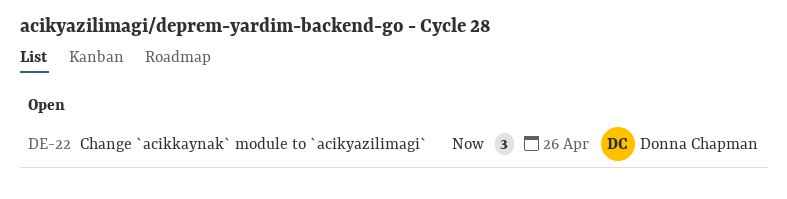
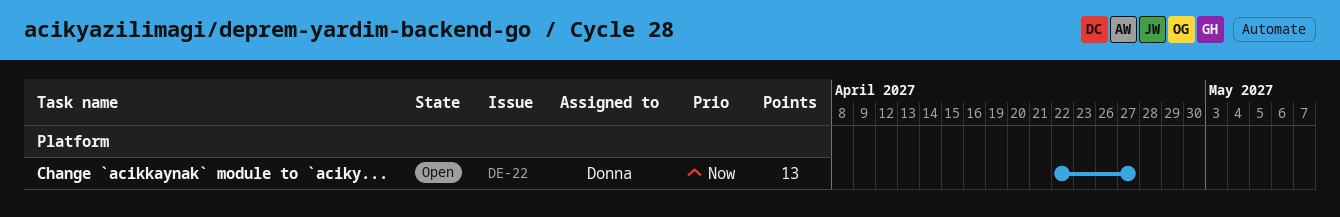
DE-22, estimate: 3 -> 13
DE-22, due: Apr 26 -> Apr 27

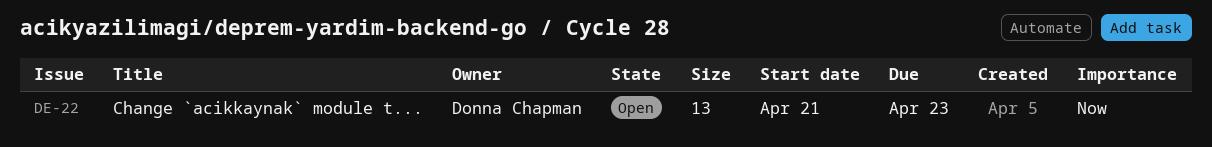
DE-22, start: Apr 22 -> Apr 21
DE-22, due: Apr 27 -> Apr 23

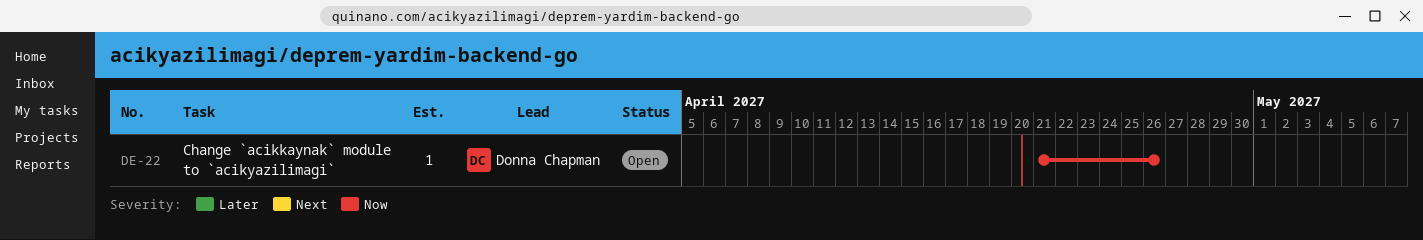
DE-22, estimate: 13 -> 1
DE-22, due: Apr 23 -> Apr 26

